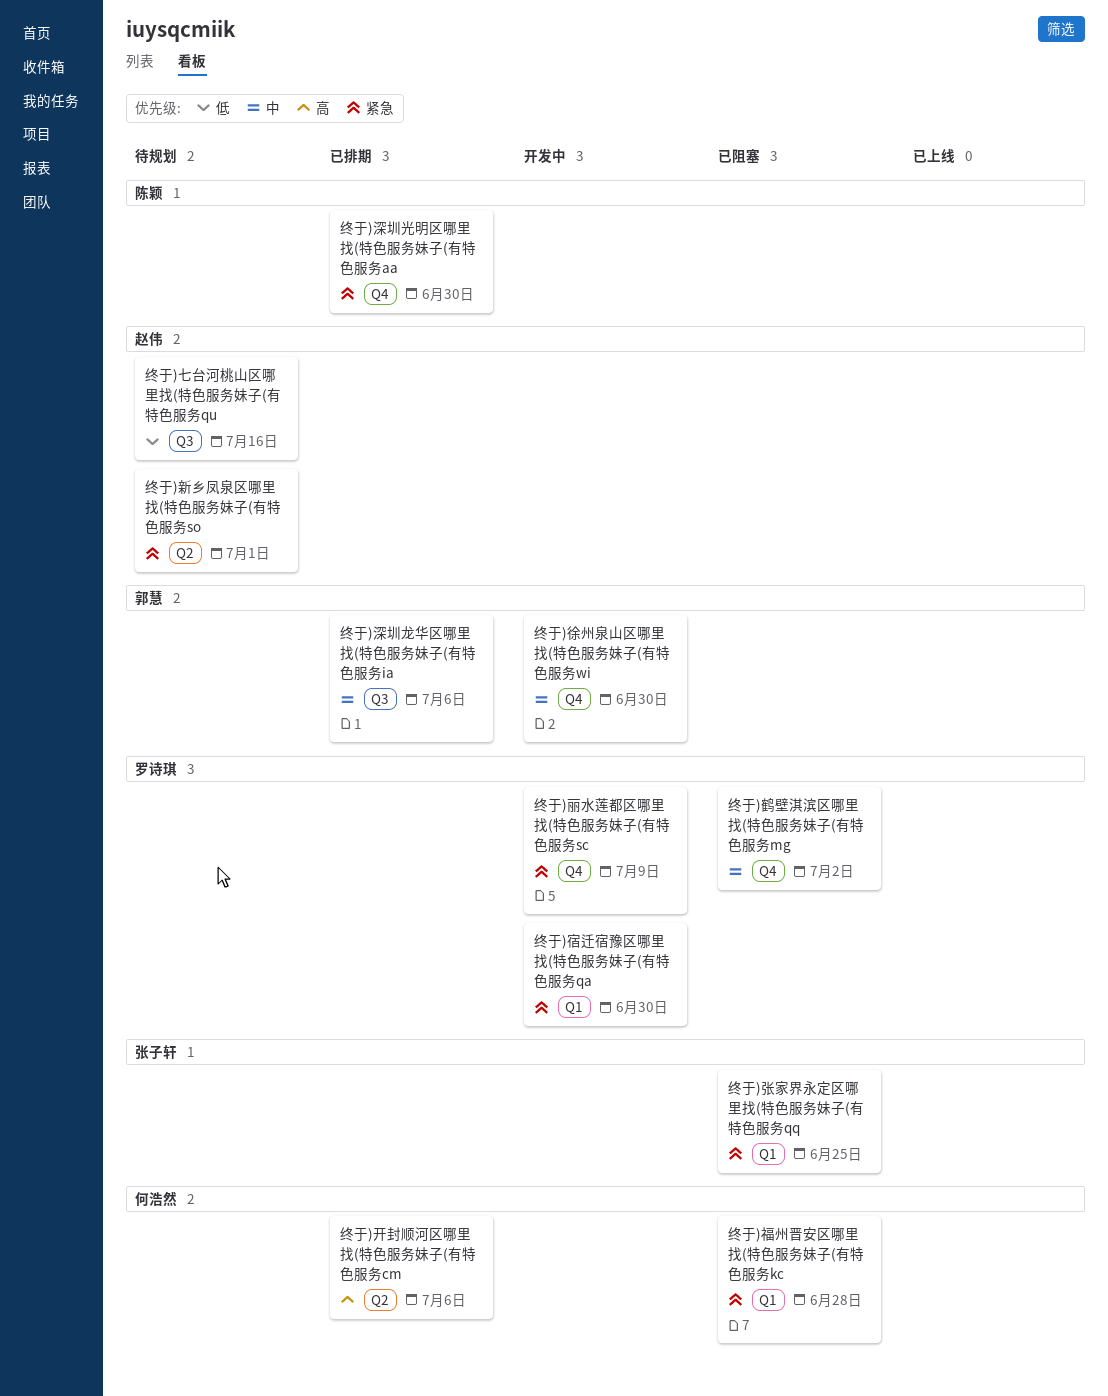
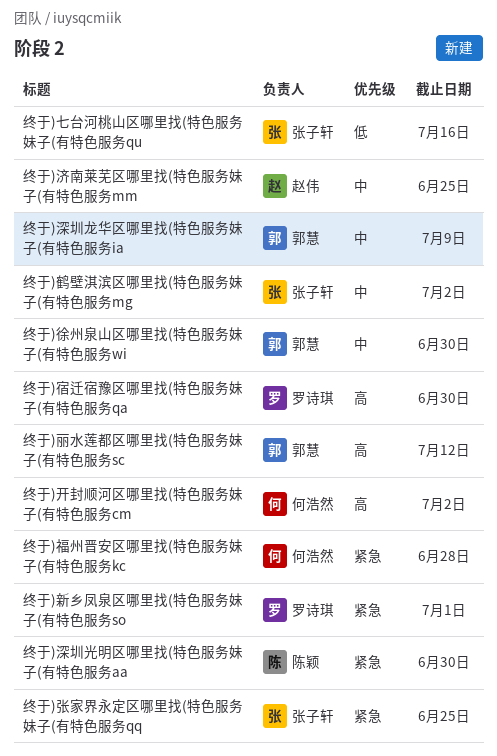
终于)七台河桃山区哪里找(特色服务妹子(有特色服务qu, owner: 赵伟 -> 张子轩
终于)丽水莲都区哪里找(特色服务妹子(有特色服务sc, owner: 罗诗琪 -> 郭慧
终于)丽水莲都区哪里找(特色服务妹子(有特色服务sc, priority: 紧急 -> 高
终于)丽水莲都区哪里找(特色服务妹子(有特色服务sc, due: Jul 9 -> Jul 12
终于)宿迁宿豫区哪里找(特色服务妹子(有特色服务qa, priority: 紧急 -> 高
终于)开封顺河区哪里找(特色服务妹子(有特色服务cm, due: Jul 6 -> Jul 2
终于)新乡凤泉区哪里找(特色服务妹子(有特色服务so, owner: 赵伟 -> 罗诗琪
终于)济南莱芜区哪里找(特色服务妹子(有特色服务mm: none -> present
终于)深圳龙华区哪里找(特色服务妹子(有特色服务ia, due: Jul 6 -> Jul 9
终于)鹤壁淇滨区哪里找(特色服务妹子(有特色服务mg, owner: 罗诗琪 -> 张子轩

